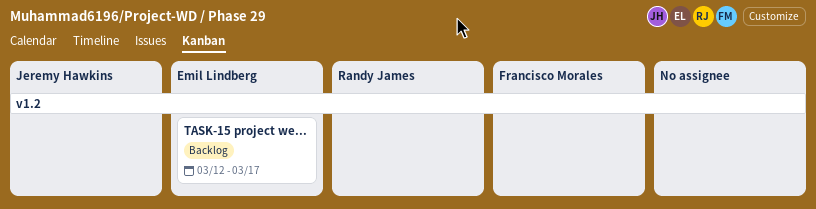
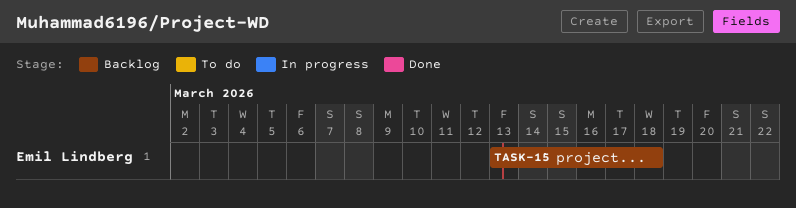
TASK-15, start: Mar 12 -> Mar 13
TASK-15, due: Mar 17 -> Mar 18

